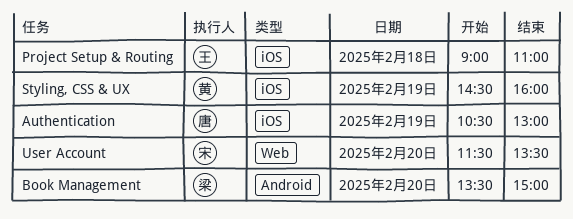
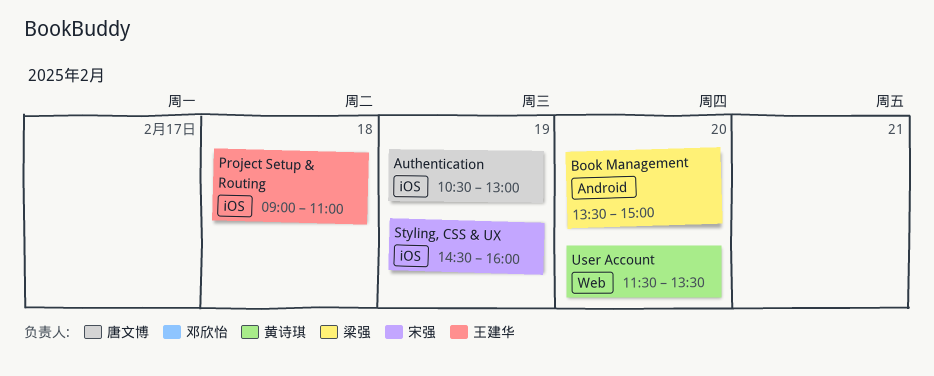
Styling, CSS & UX, owner: 黄诗琪 -> 宋强
User Account, owner: 宋强 -> 黄诗琪

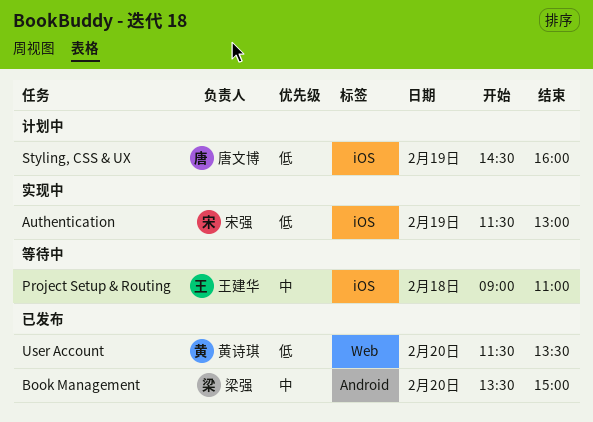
Authentication, owner: 唐文博 -> 宋强
Authentication, begins: 10:30 -> 11:30
Styling, CSS & UX, owner: 宋强 -> 唐文博

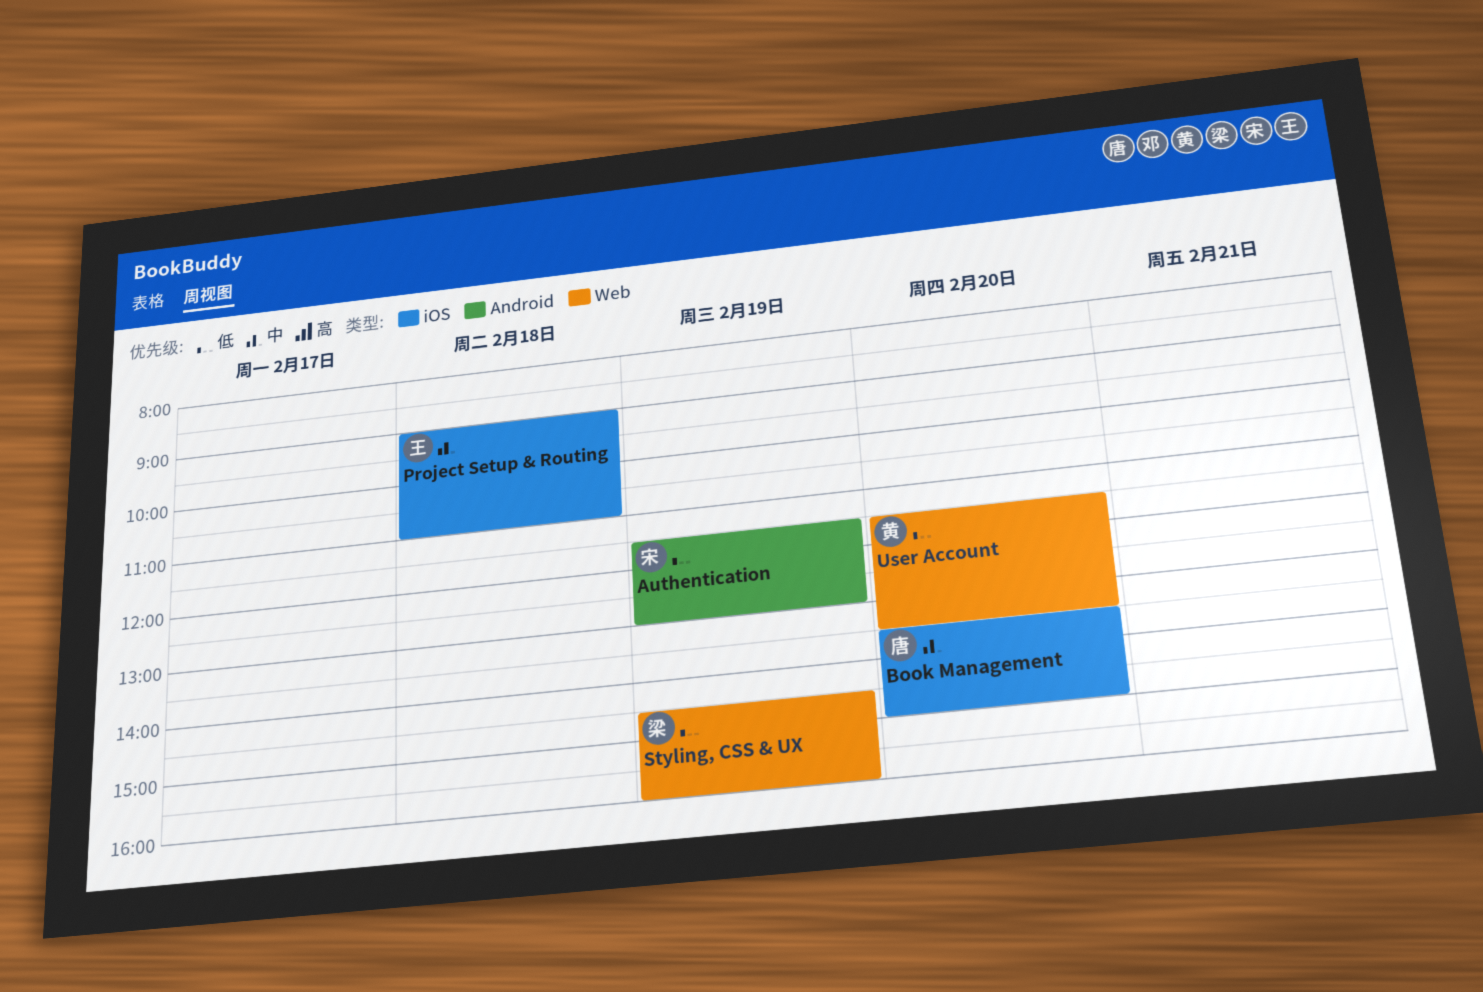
Authentication, label: iOS -> Android
Book Management, owner: 梁强 -> 唐文博
Book Management, label: Android -> iOS
Styling, CSS & UX, owner: 唐文博 -> 梁强
Styling, CSS & UX, label: iOS -> Web

